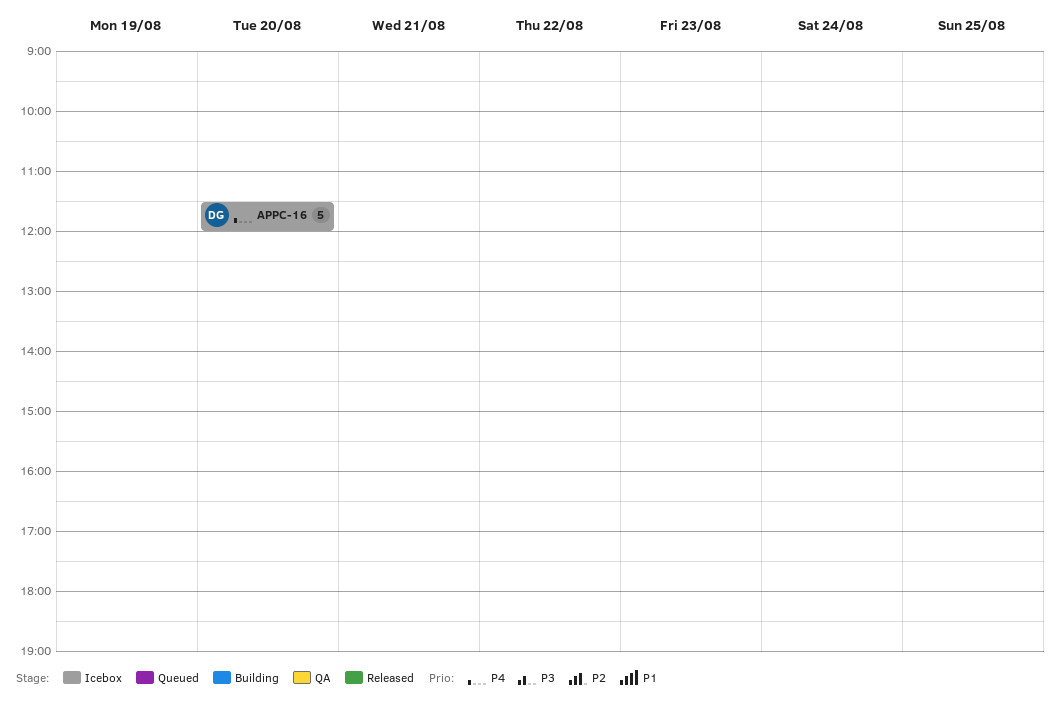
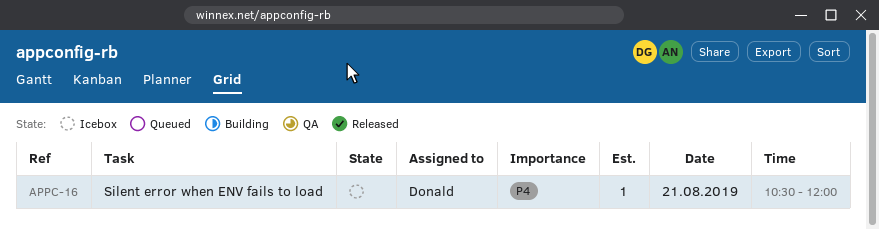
APPC-16, estimate: 5 -> 1
APPC-16, day: Aug 20 -> Aug 21
APPC-16, begins: 11:30 -> 10:30

